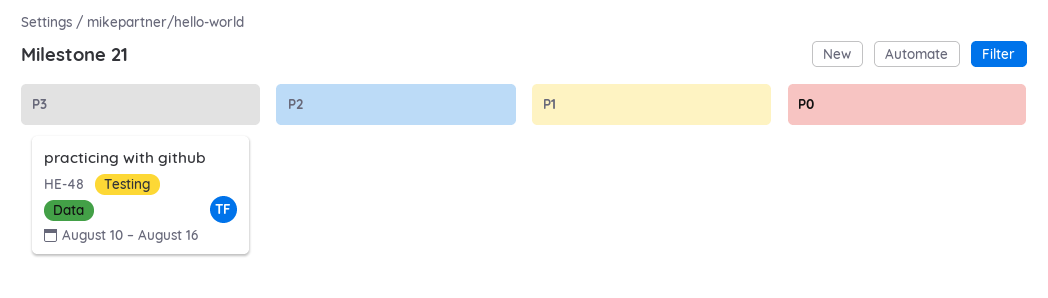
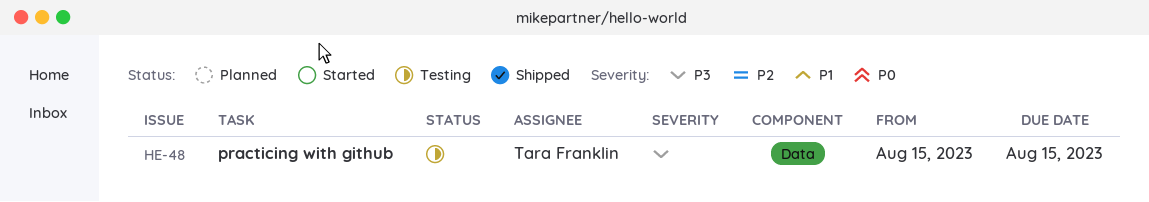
HE-48, start: Aug 10 -> Aug 15
HE-48, due: Aug 16 -> Aug 15

